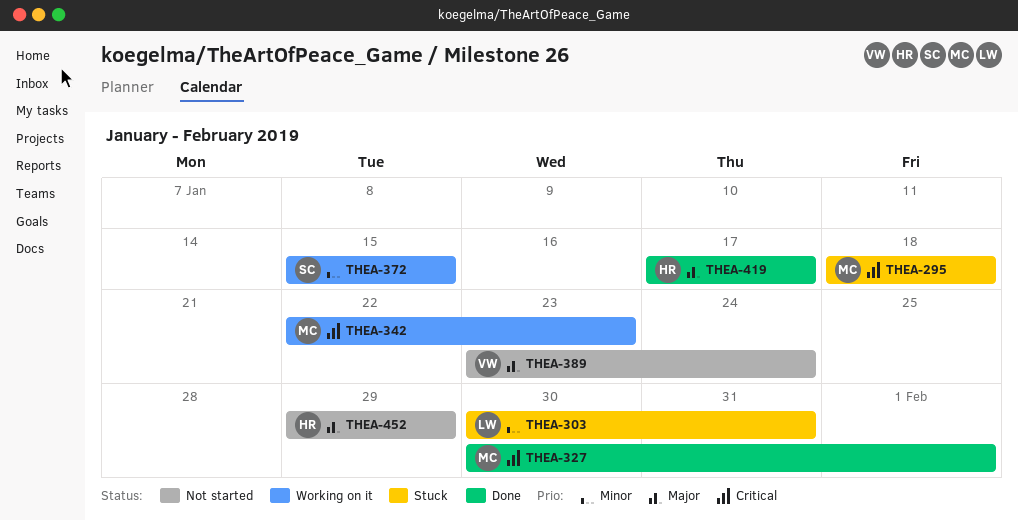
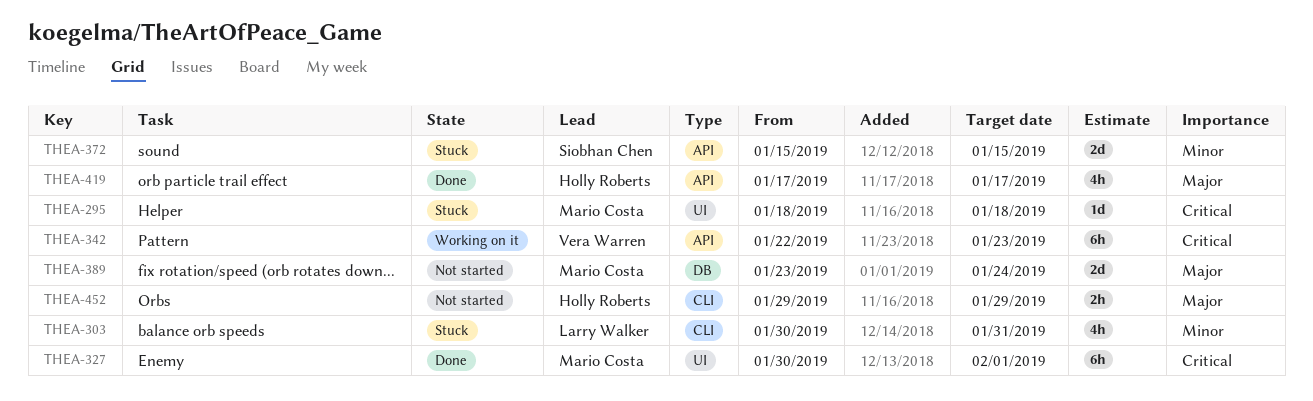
THEA-342, owner: Mario Costa -> Vera Warren
THEA-372, status: Working on it -> Stuck
THEA-389, owner: Vera Warren -> Mario Costa

